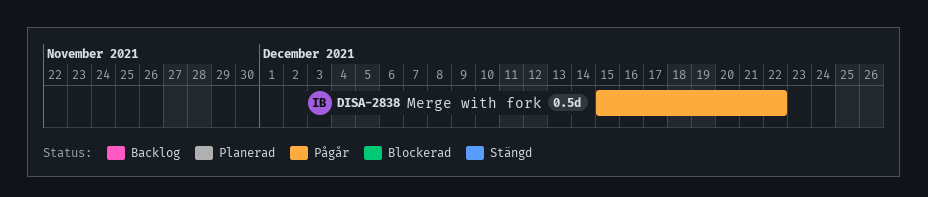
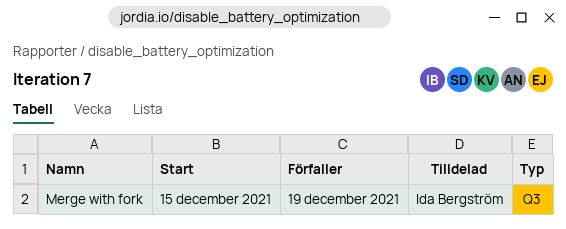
Merge with fork, due: Dec 22 -> Dec 19

